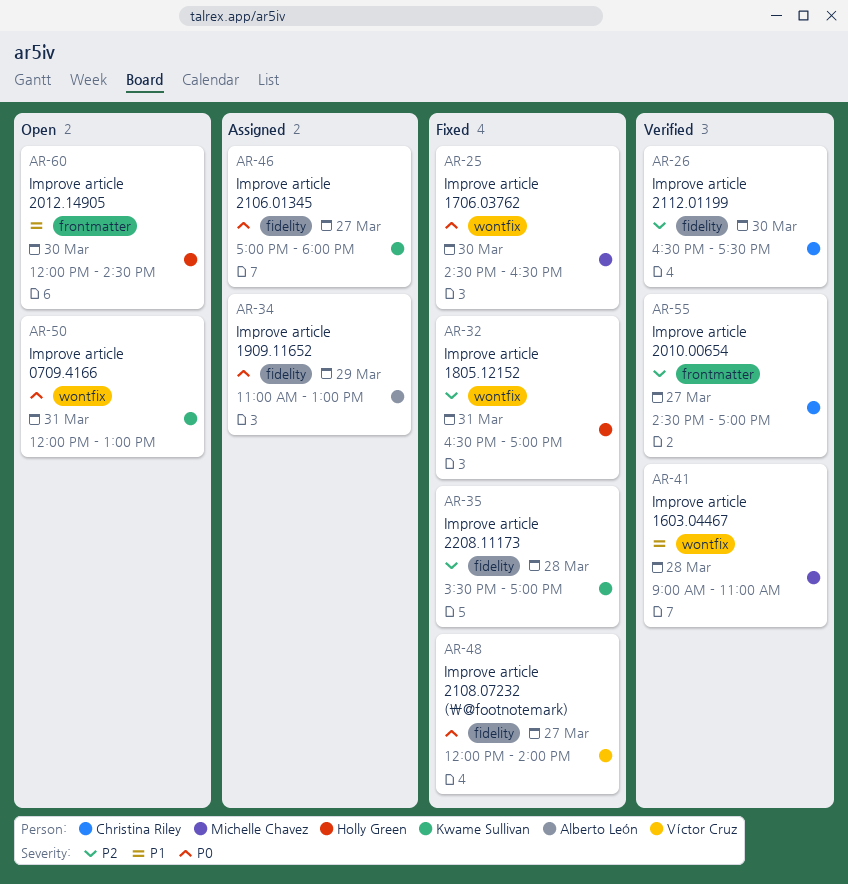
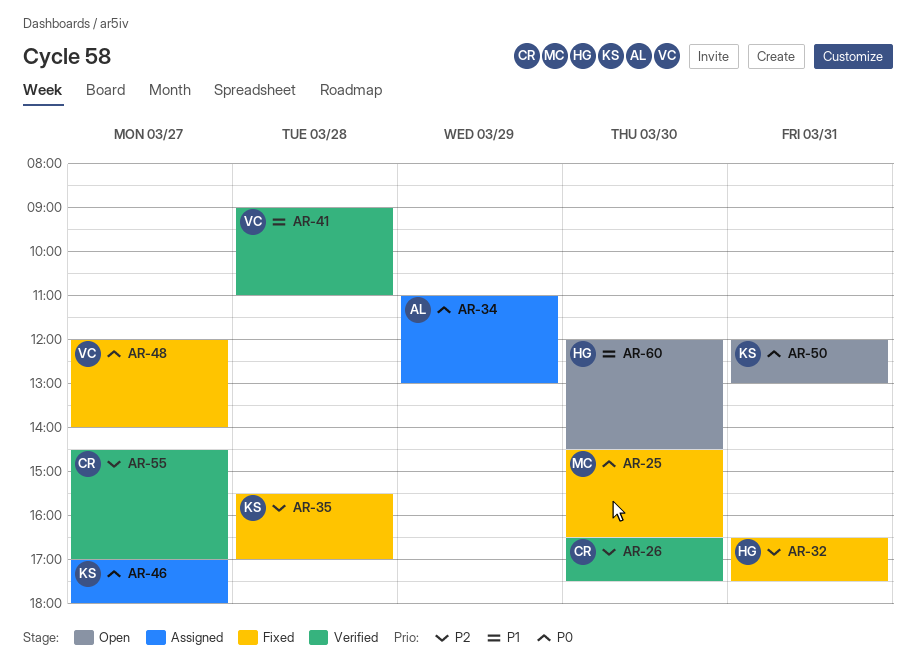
AR-32, ends: 17:00 -> 17:30
AR-41, owner: Michelle Chavez -> Víctor Cruz

